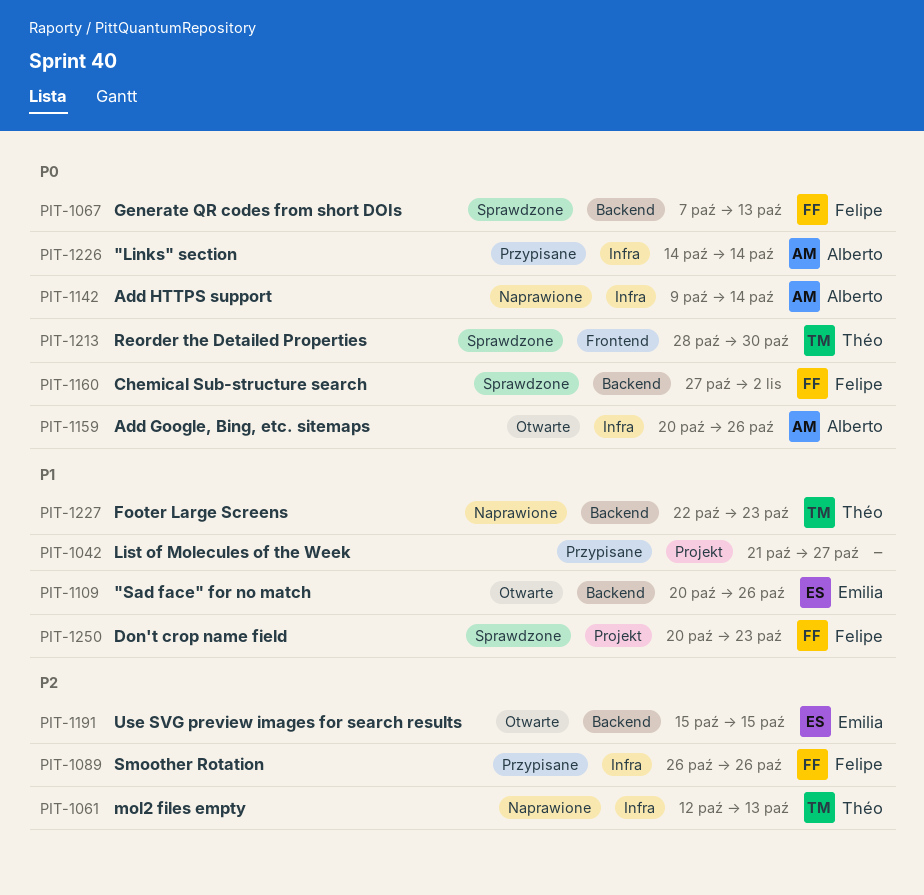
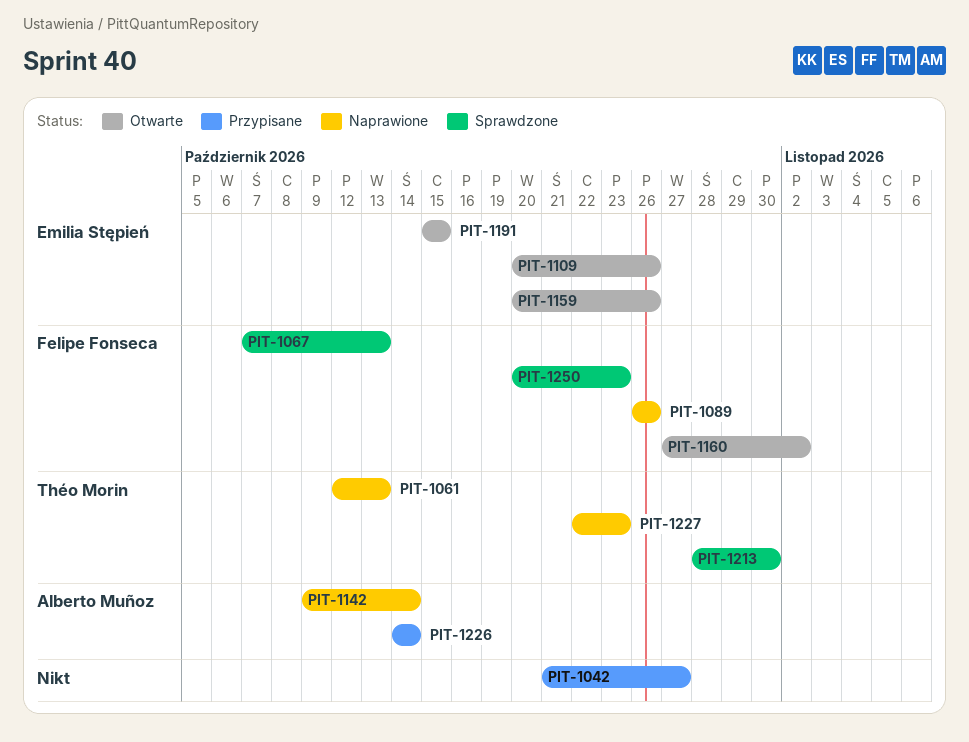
PIT-1089, status: Przypisane -> Naprawione
PIT-1159, owner: Alberto Muñoz -> Emilia Stępień
PIT-1160, status: Sprawdzone -> Otwarte

